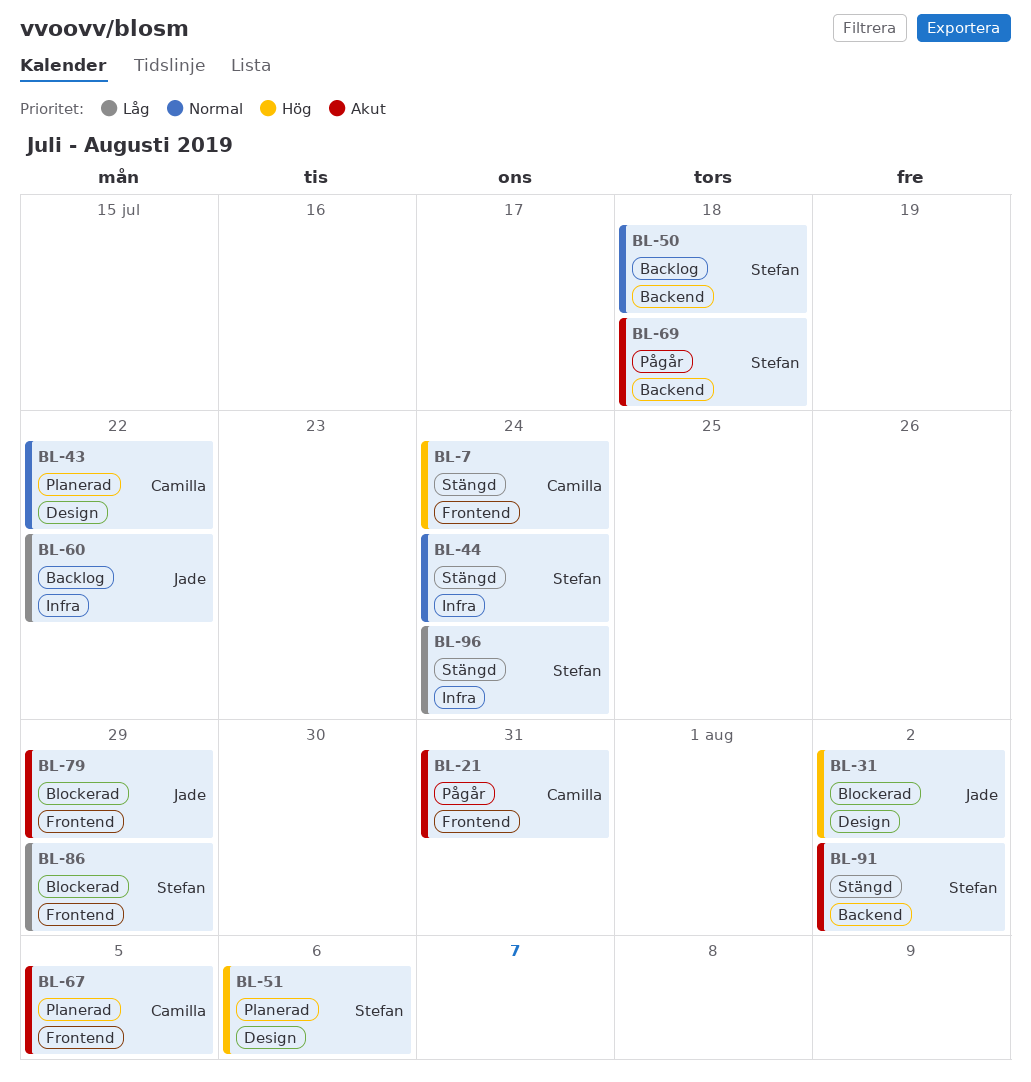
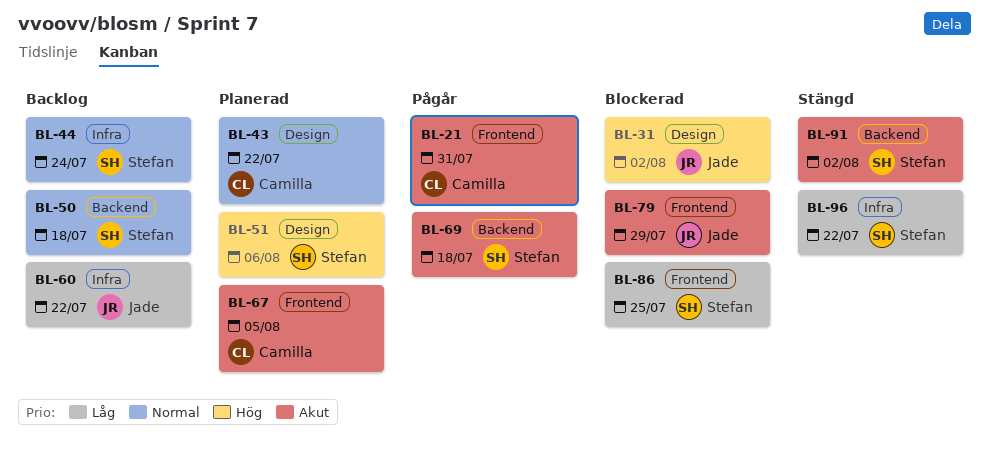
BL-7: present -> none
BL-44, status: Stängd -> Backlog
BL-86, due: Jul 29 -> Jul 25
BL-96, due: Jul 24 -> Jul 22

